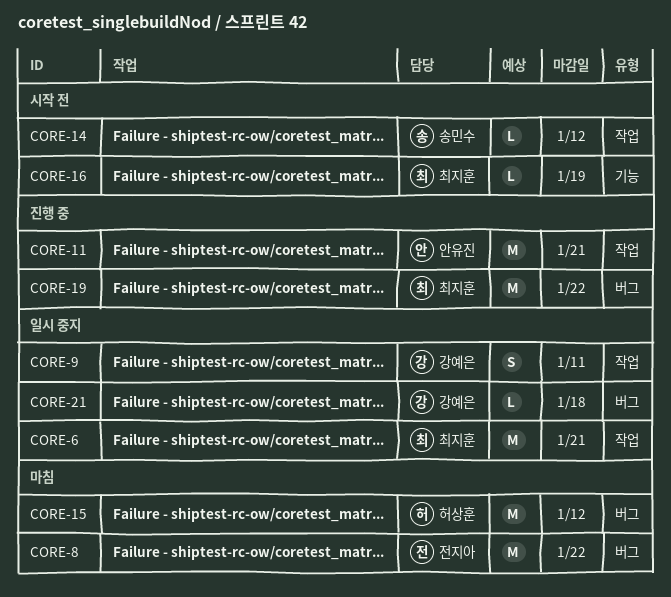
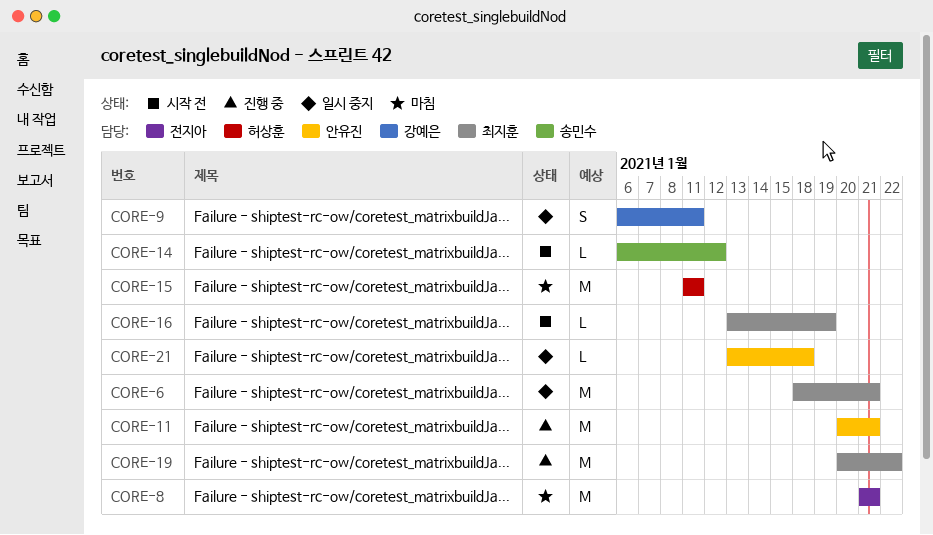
CORE-8, due: Jan 22 -> Jan 21
CORE-15, due: Jan 12 -> Jan 11
CORE-21, owner: 강예은 -> 안유진

